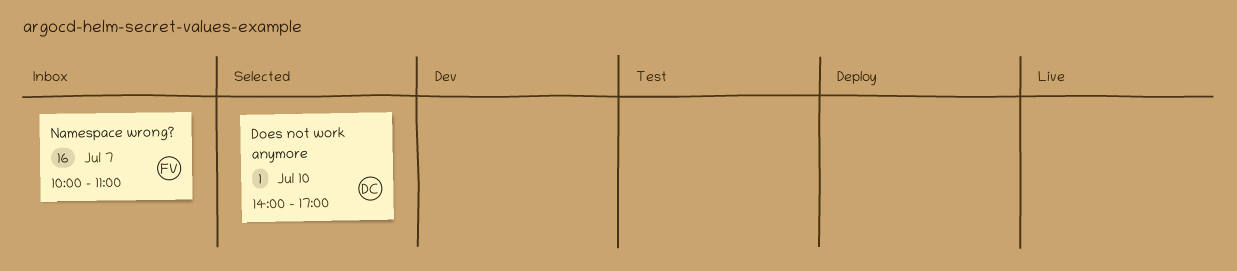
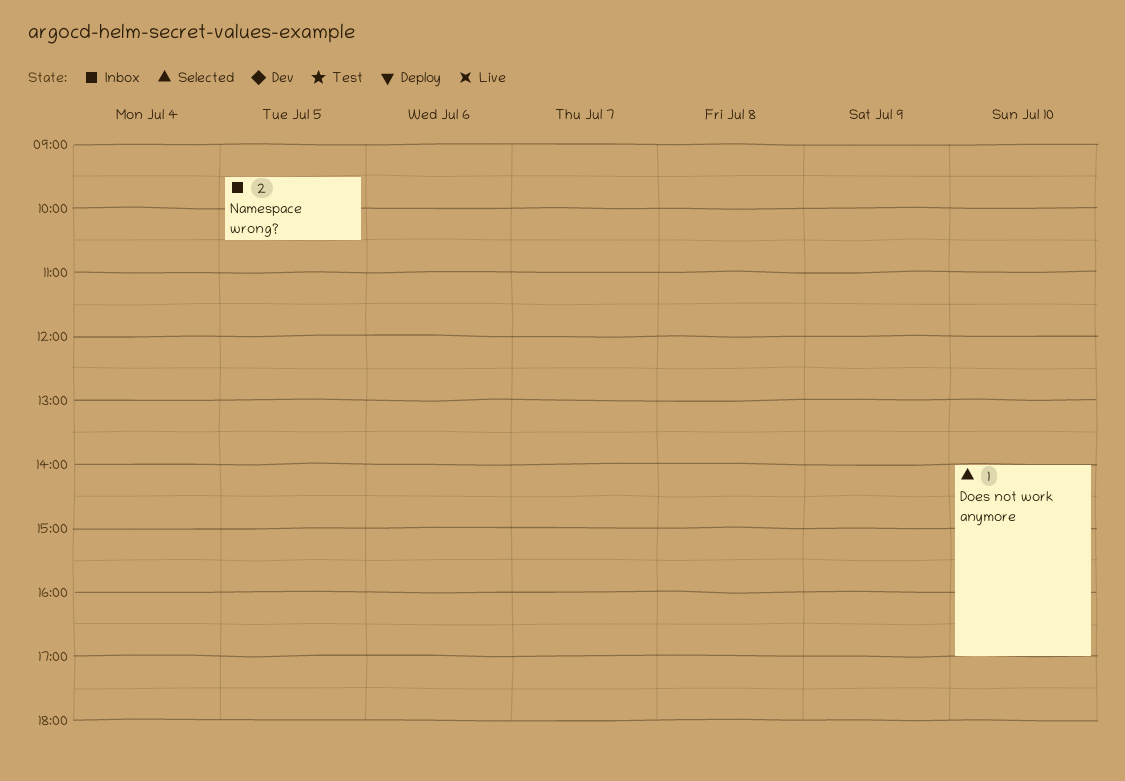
Namespace wrong?, estimate: 16 -> 2
Namespace wrong?, day: Jul 7 -> Jul 5
Namespace wrong?, begins: 10:00 -> 09:30
Namespace wrong?, ends: 11:00 -> 10:30

